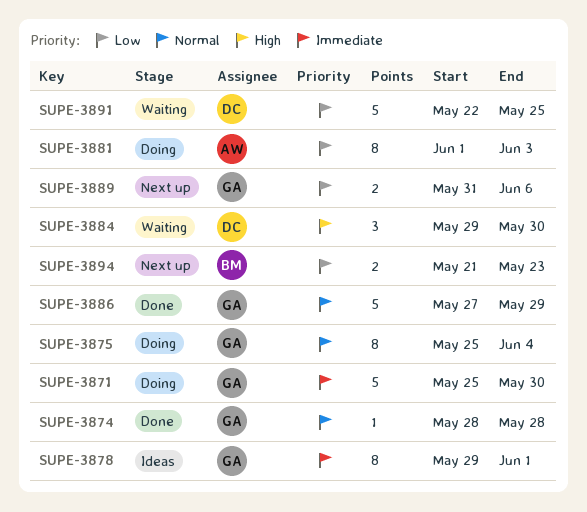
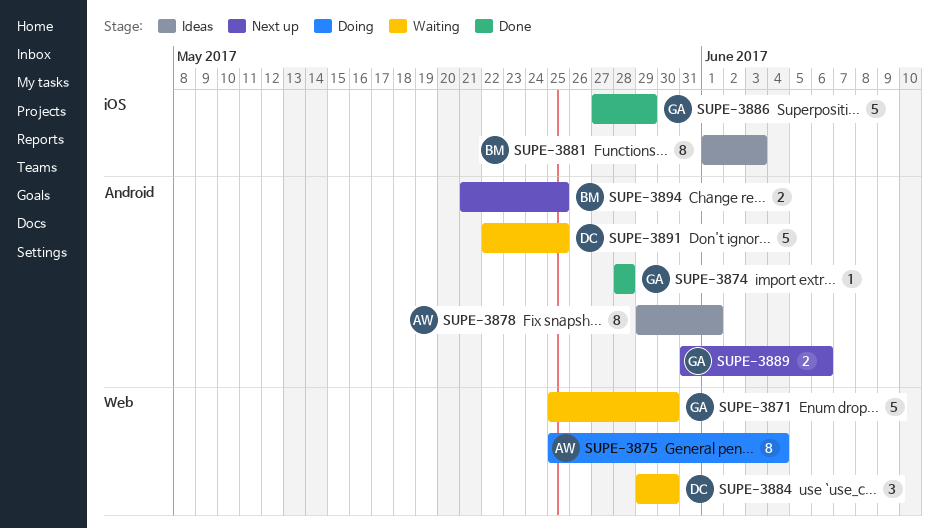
SUPE-3871, status: Doing -> Waiting
SUPE-3875, owner: GA -> AW
SUPE-3878, owner: GA -> AW
SUPE-3881, status: Doing -> Ideas
SUPE-3881, owner: AW -> BM
SUPE-3894, due: May 23 -> May 25

